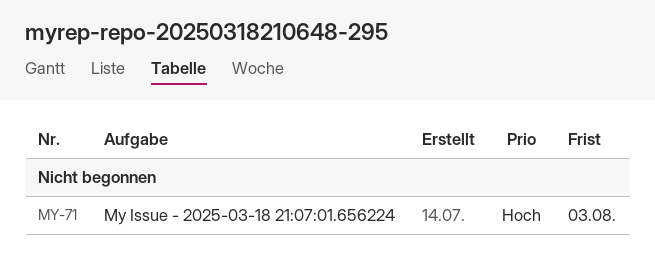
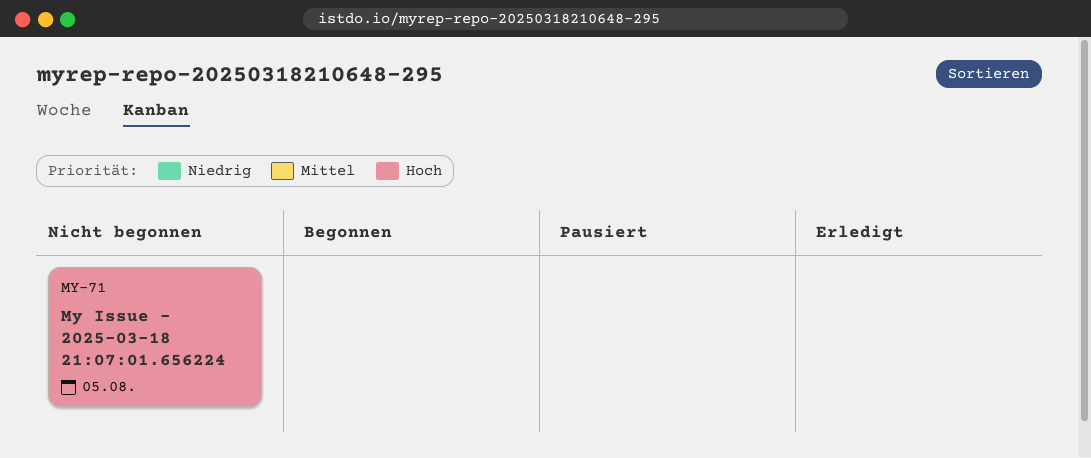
MY-71, due: Aug 3 -> Aug 5

